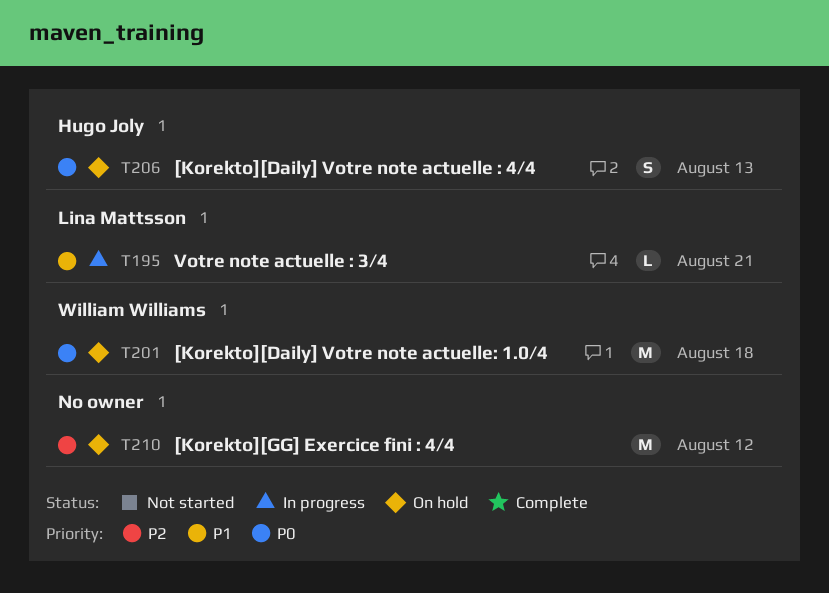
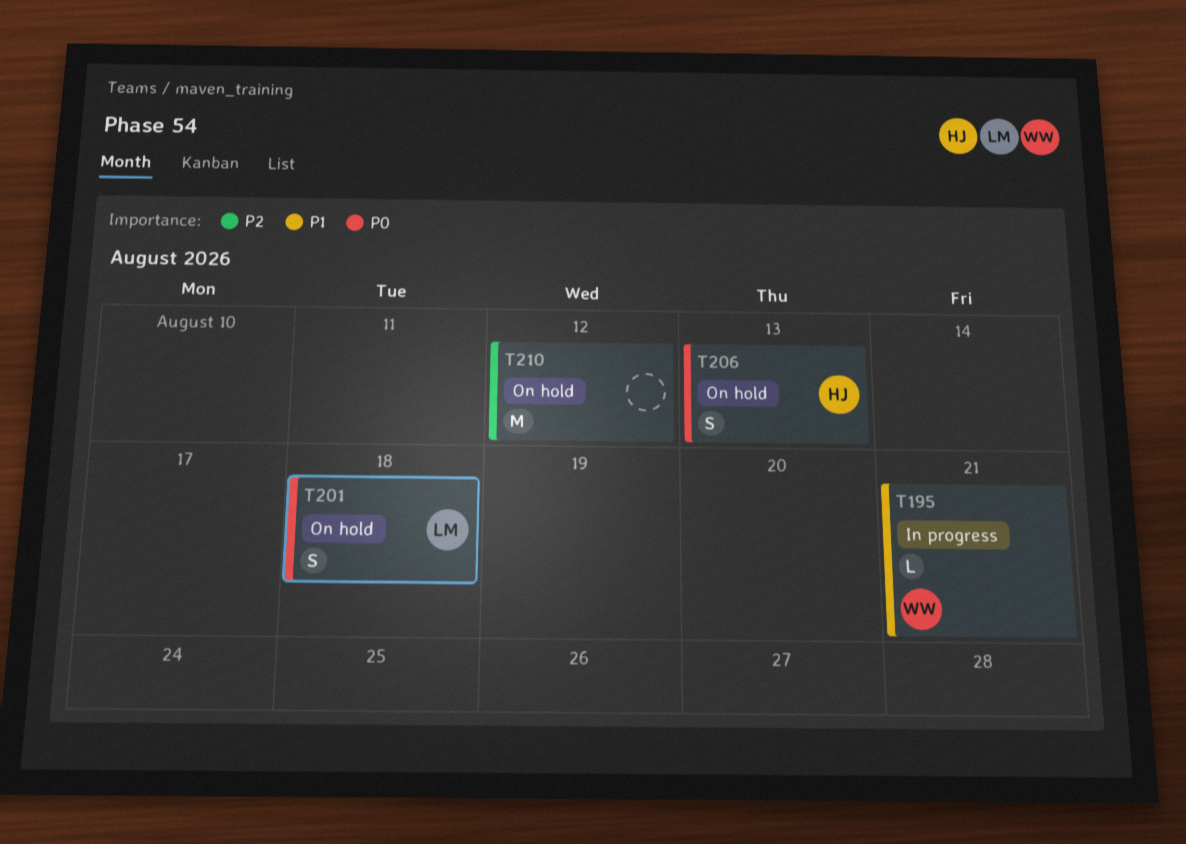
T195, owner: Lina Mattsson -> William Williams
T201, owner: William Williams -> Lina Mattsson
T201, estimate: M -> S

